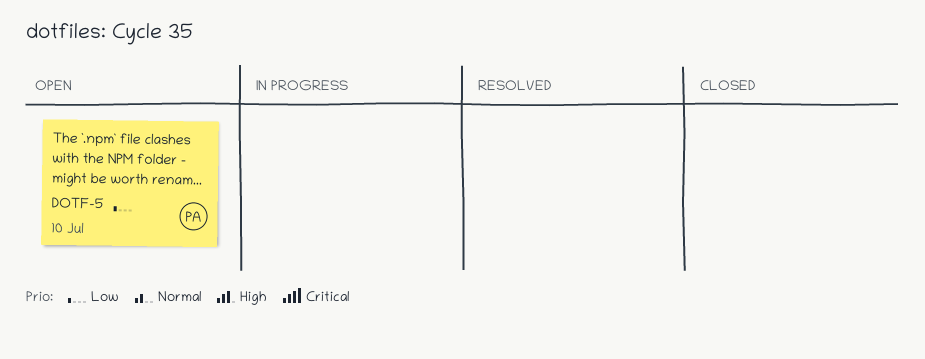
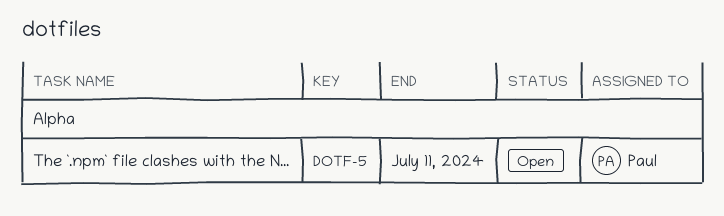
DOTF-5, due: Jul 10 -> Jul 11

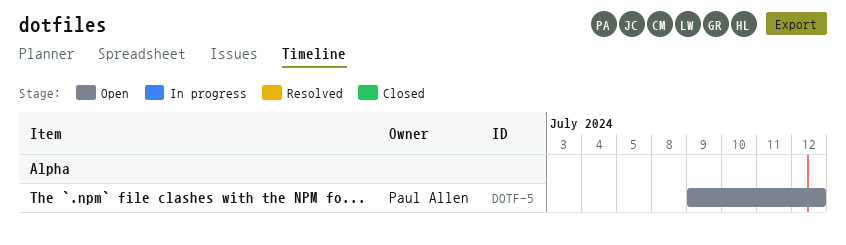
DOTF-5, due: Jul 11 -> Jul 12

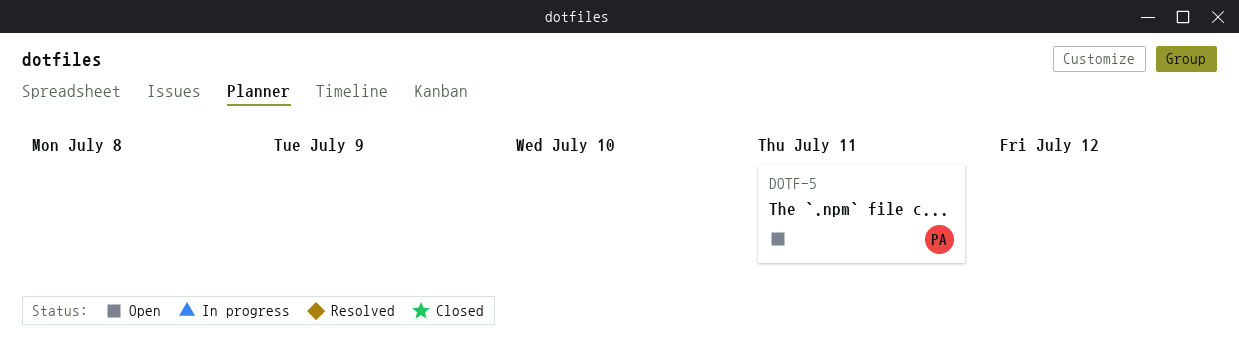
DOTF-5, due: Jul 12 -> Jul 11

